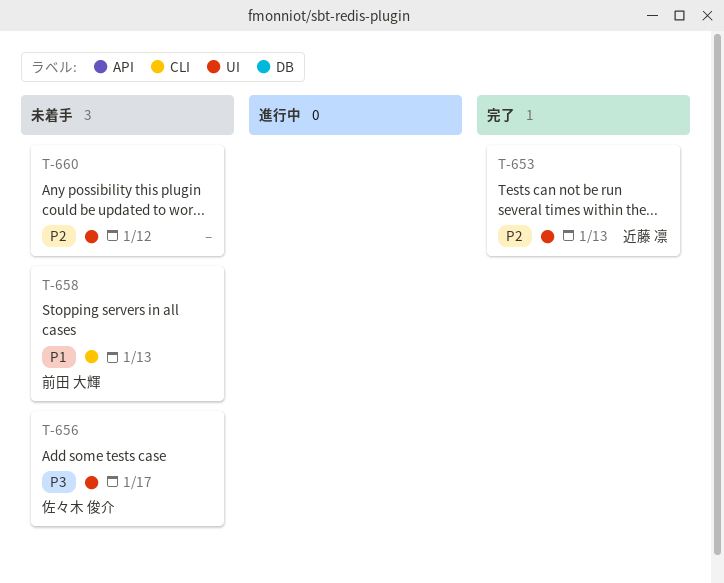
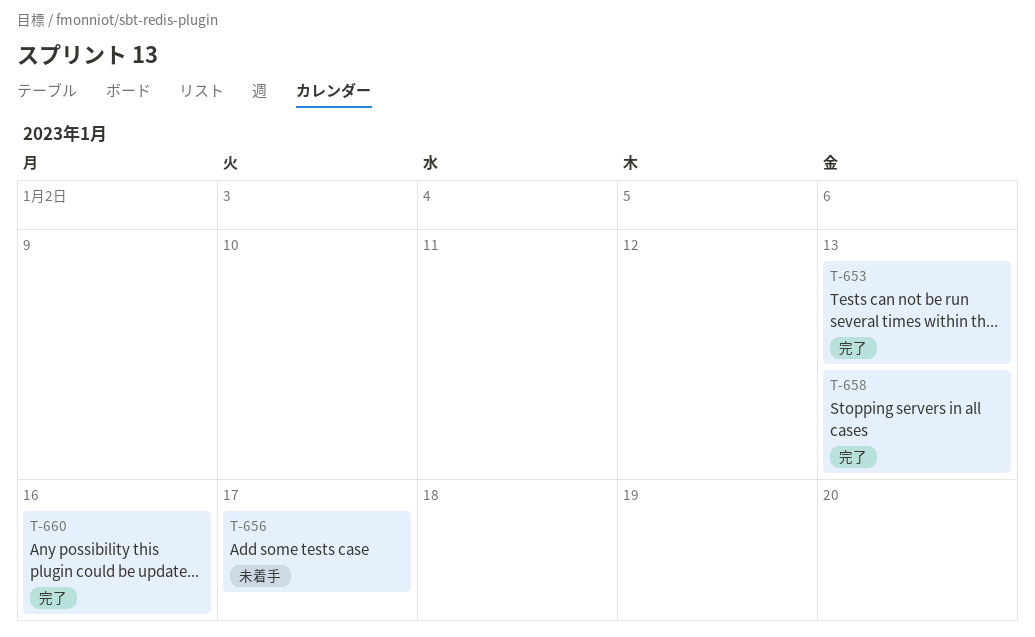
T-658, status: 未着手 -> 完了
T-660, status: 未着手 -> 完了
T-660, due: Jan 12 -> Jan 16

